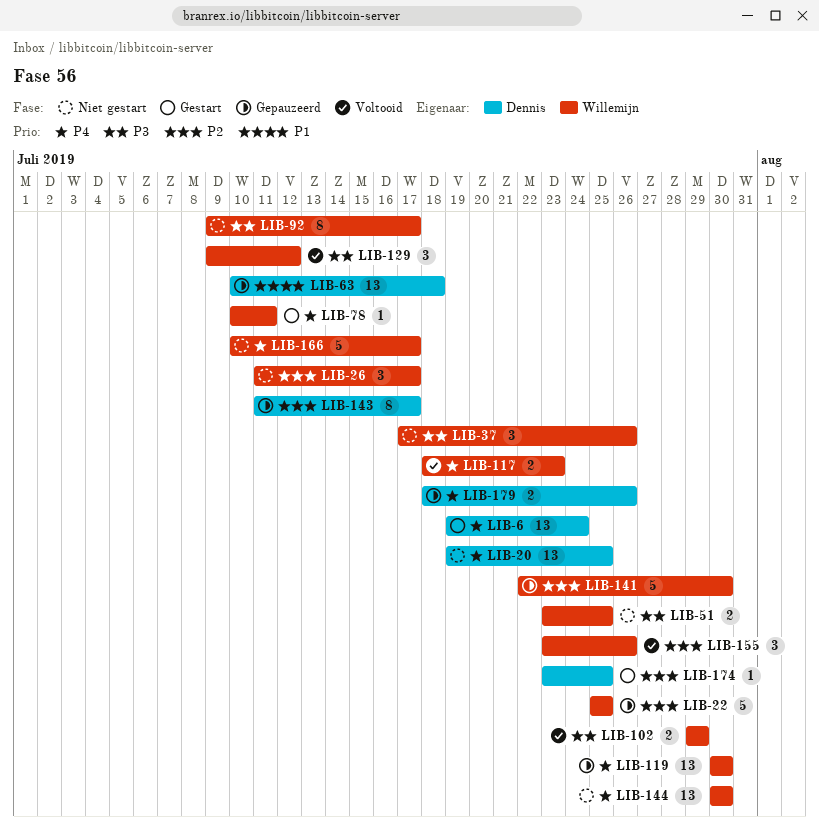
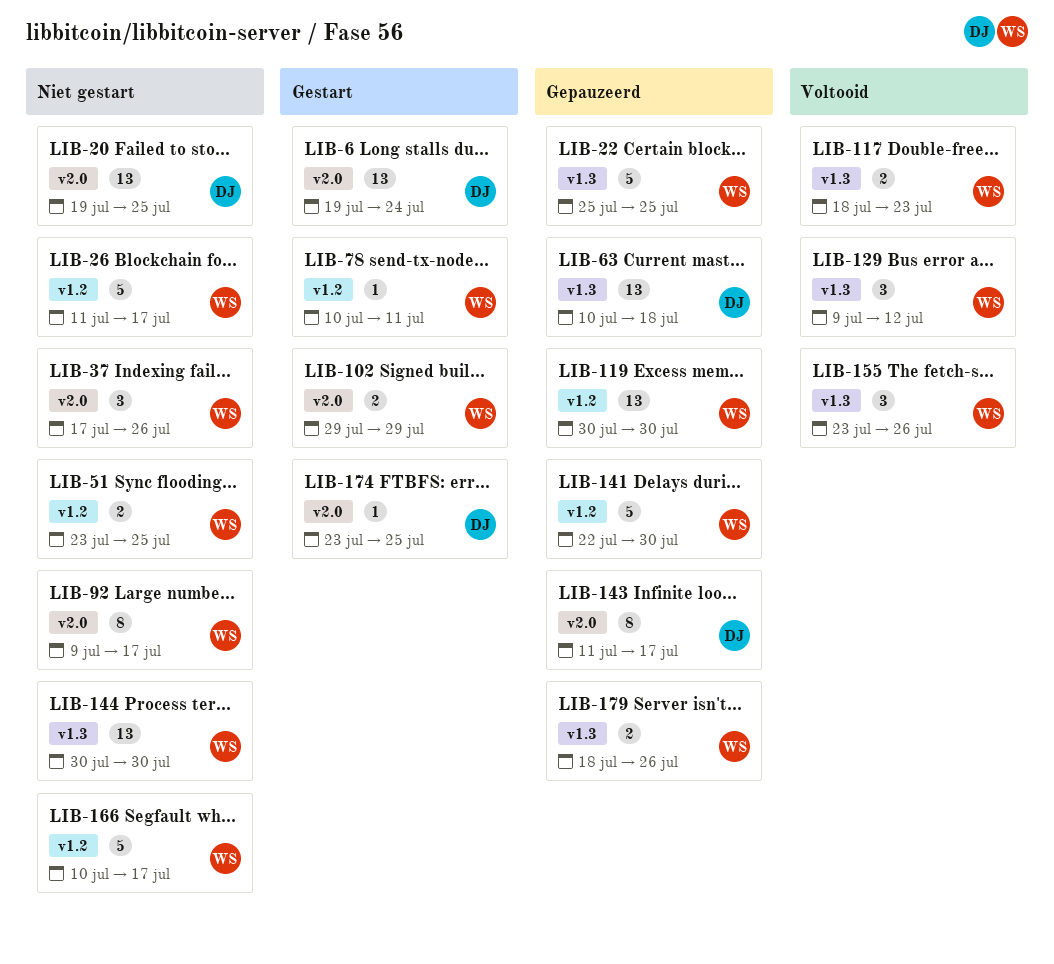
LIB-26, estimate: 3 -> 5
LIB-102, status: Voltooid -> Gestart
LIB-179, owner: Dennis -> Willemijn

